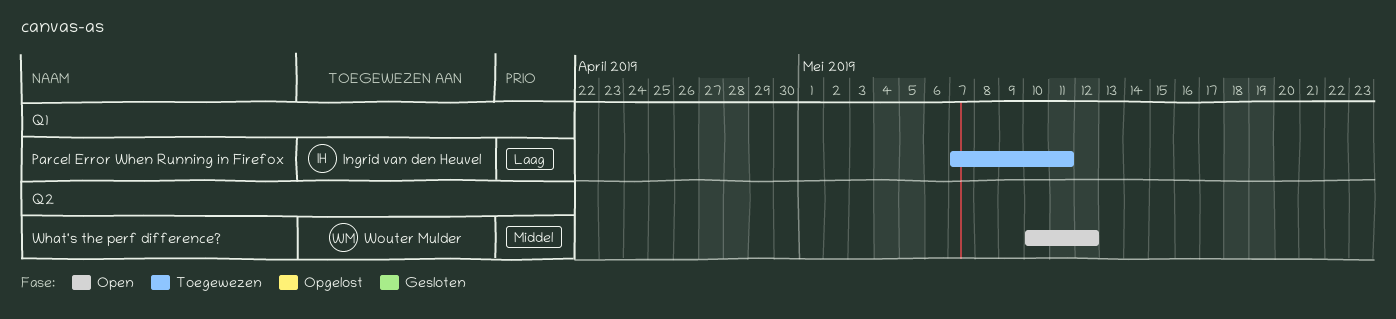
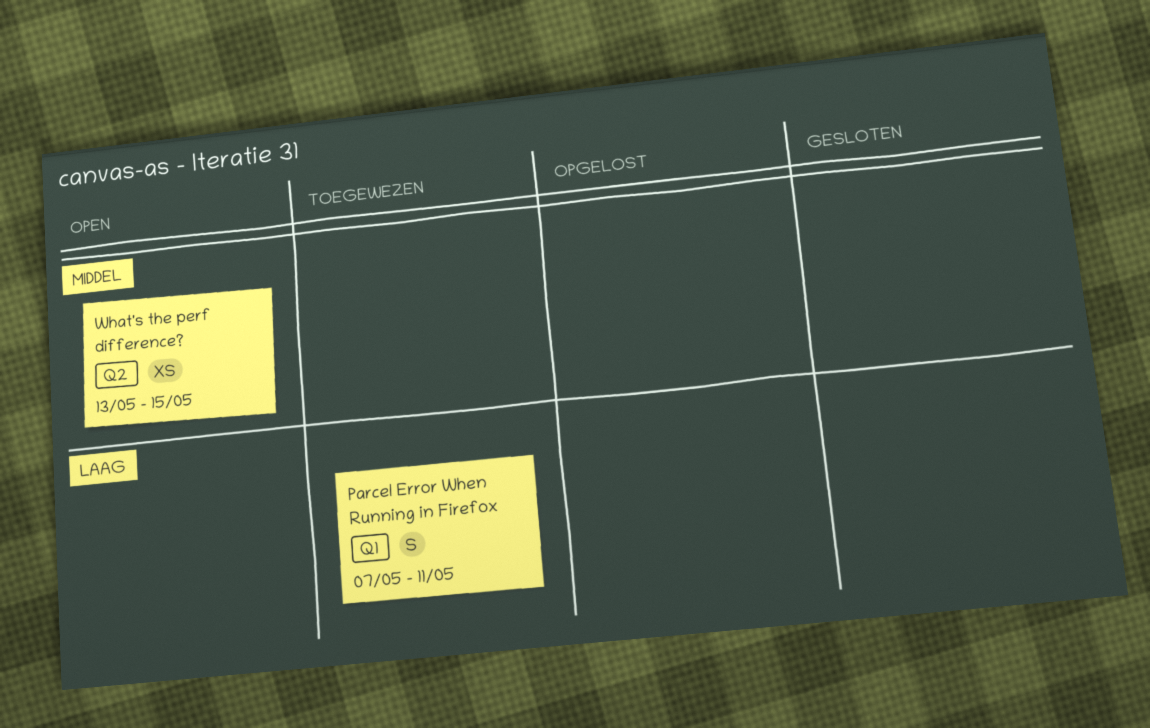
What's the perf difference?, start: May 10 -> May 13
What's the perf difference?, due: May 12 -> May 15

